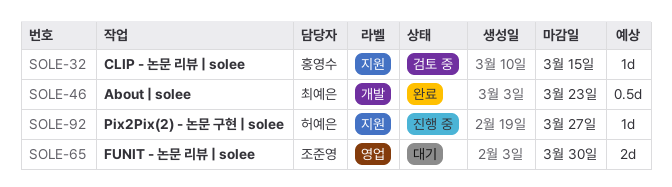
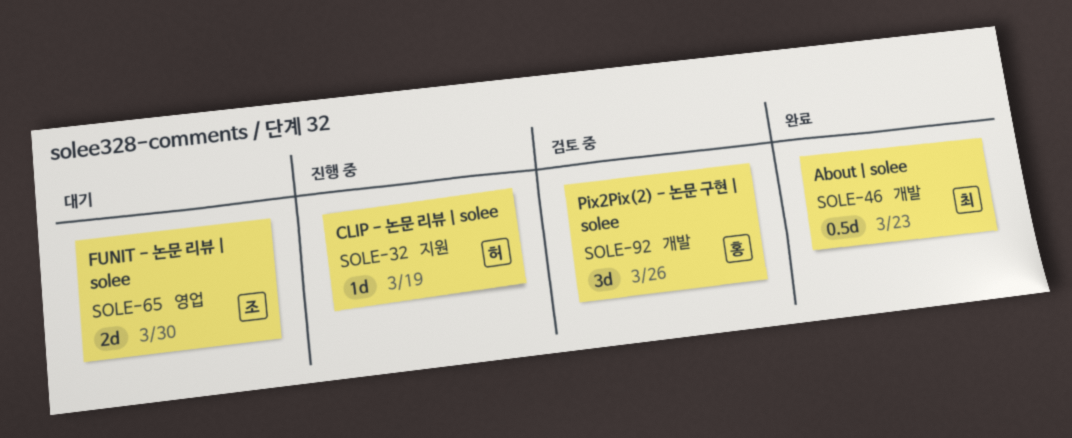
SOLE-32, status: 검토 중 -> 진행 중
SOLE-32, owner: 홍영수 -> 허예은
SOLE-32, due: Mar 15 -> Mar 19
SOLE-92, status: 진행 중 -> 검토 중
SOLE-92, owner: 허예은 -> 홍영수
SOLE-92, label: 지원 -> 개발
SOLE-92, estimate: 1d -> 3d
SOLE-92, due: Mar 27 -> Mar 26

